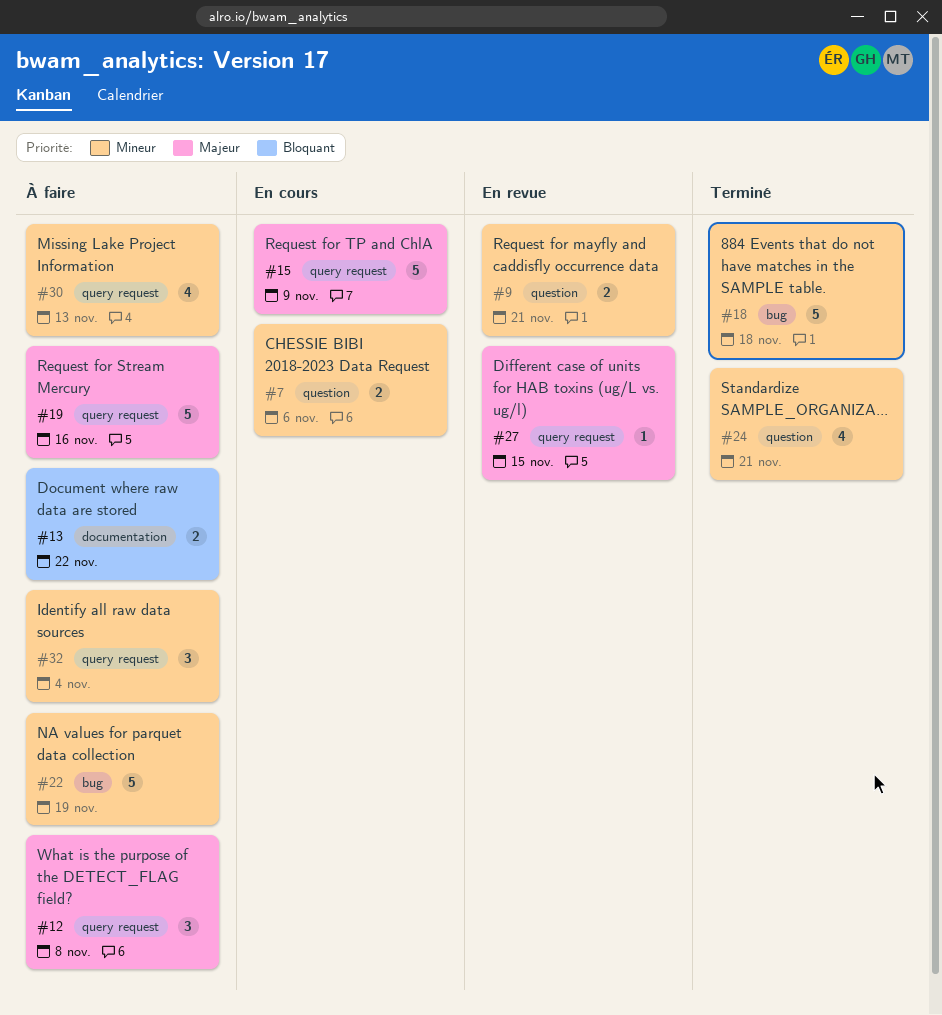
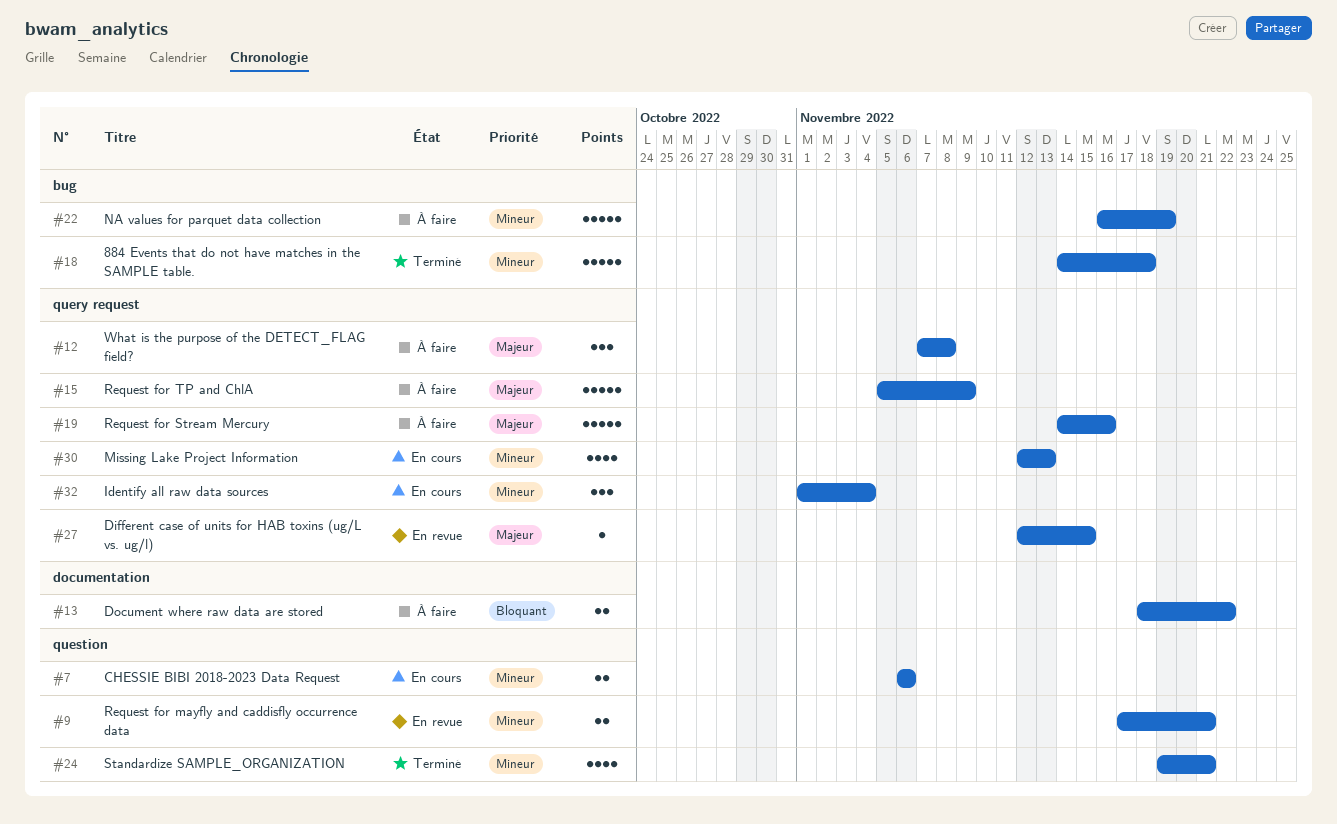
#15, status: En cours -> À faire
#30, status: À faire -> En cours
#32, status: À faire -> En cours

